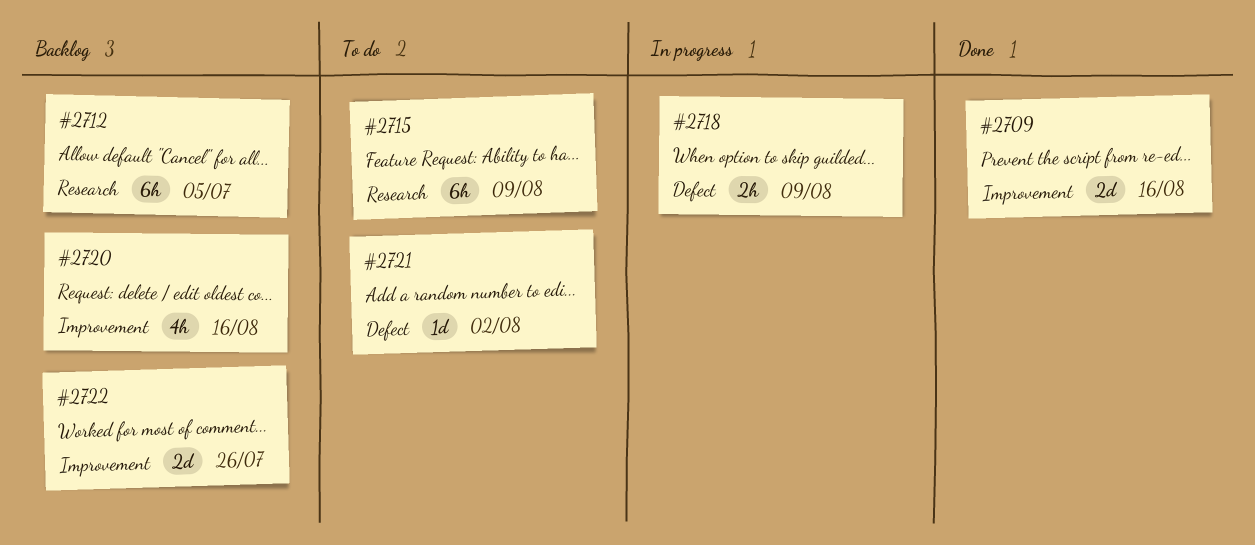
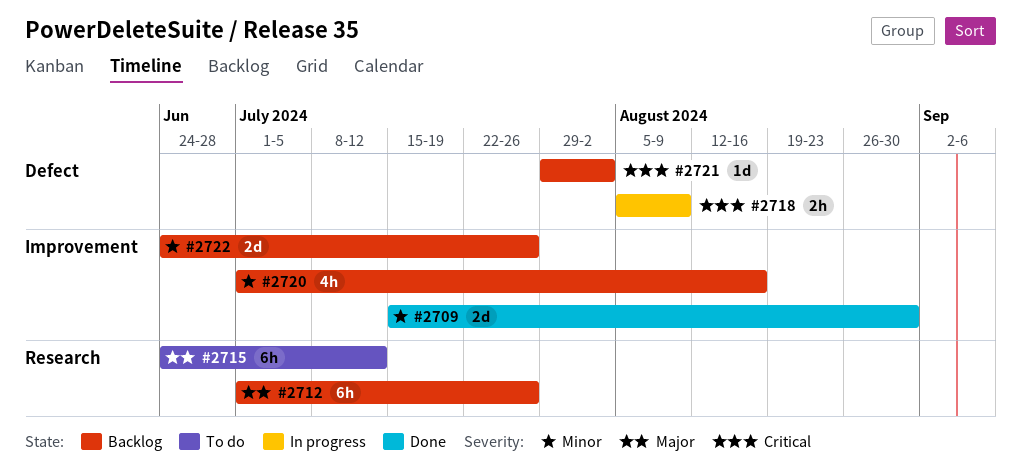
#2709, due: Aug 16 -> Aug 30
#2712, due: Jul 5 -> Jul 26
#2715, due: Aug 9 -> Jul 12
#2721, status: To do -> Backlog

